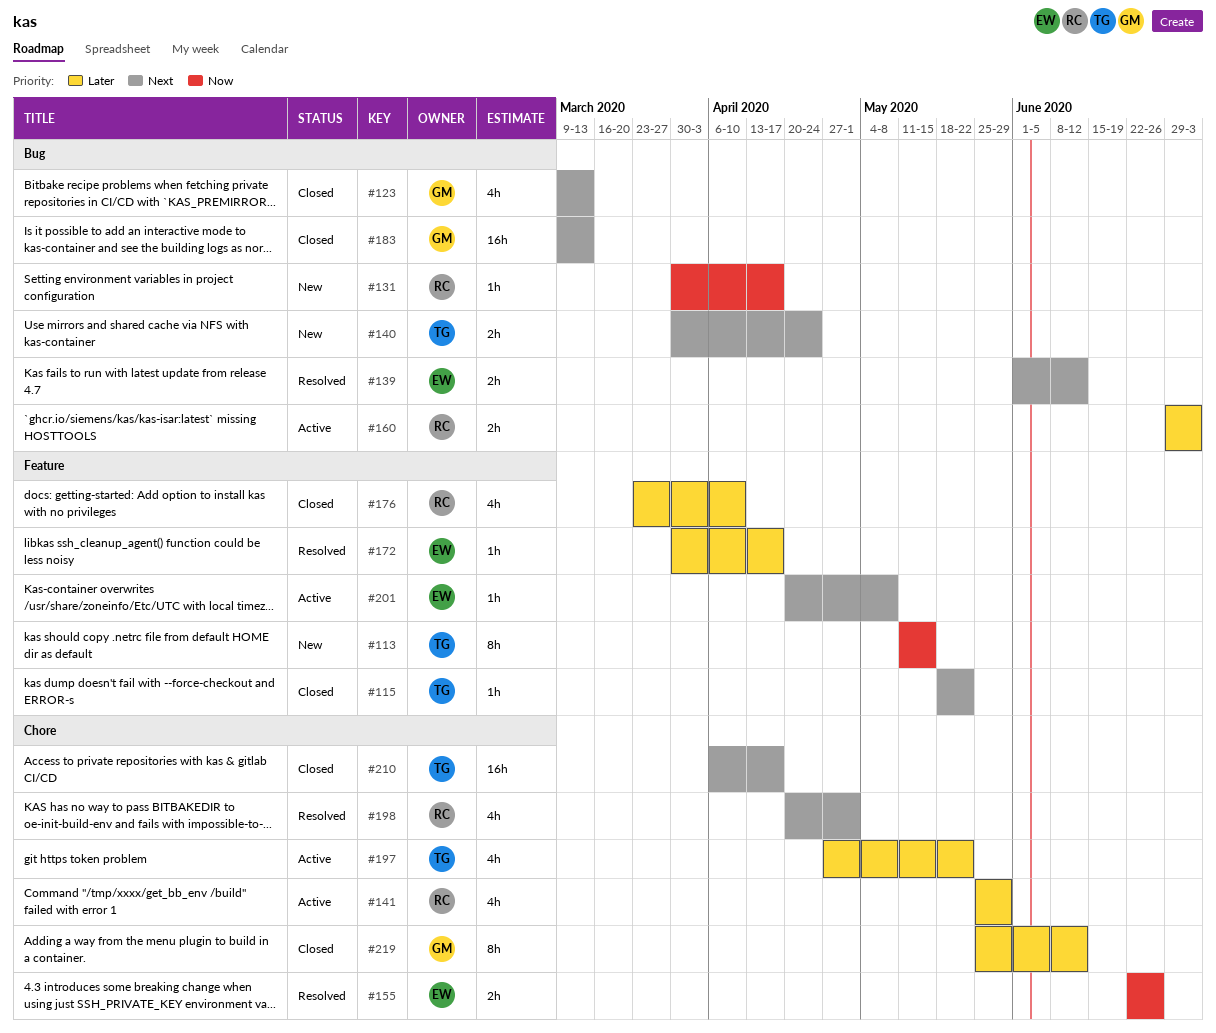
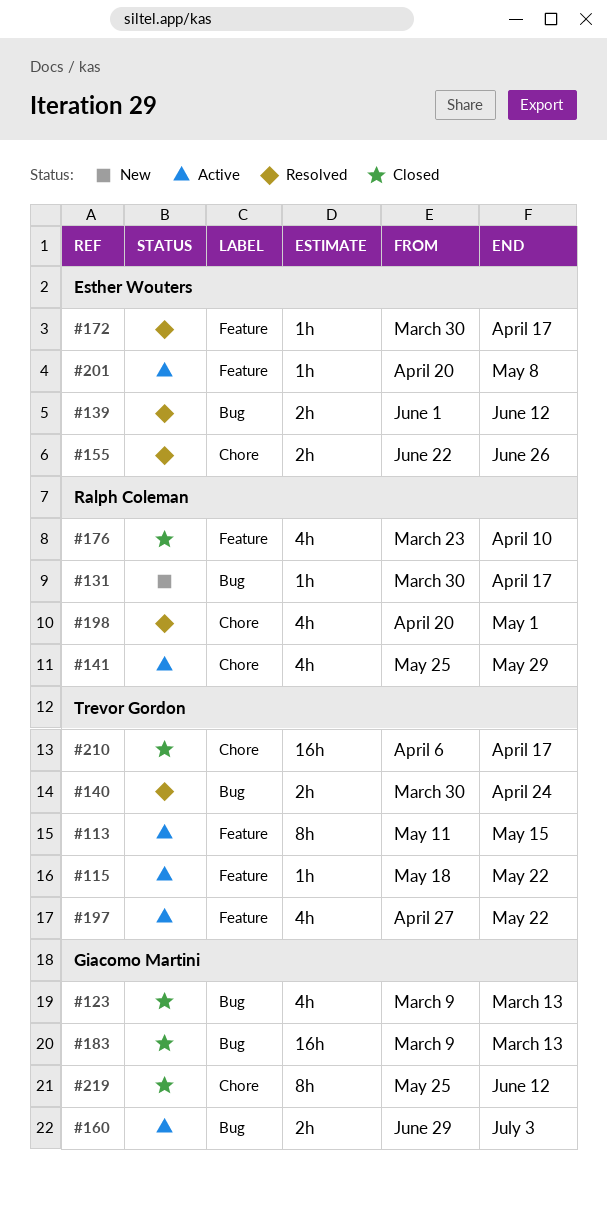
#113, status: New -> Active
#115, status: Closed -> Active
#140, status: New -> Resolved
#160, owner: Ralph Coleman -> Giacomo Martini
#197, label: Chore -> Feature

